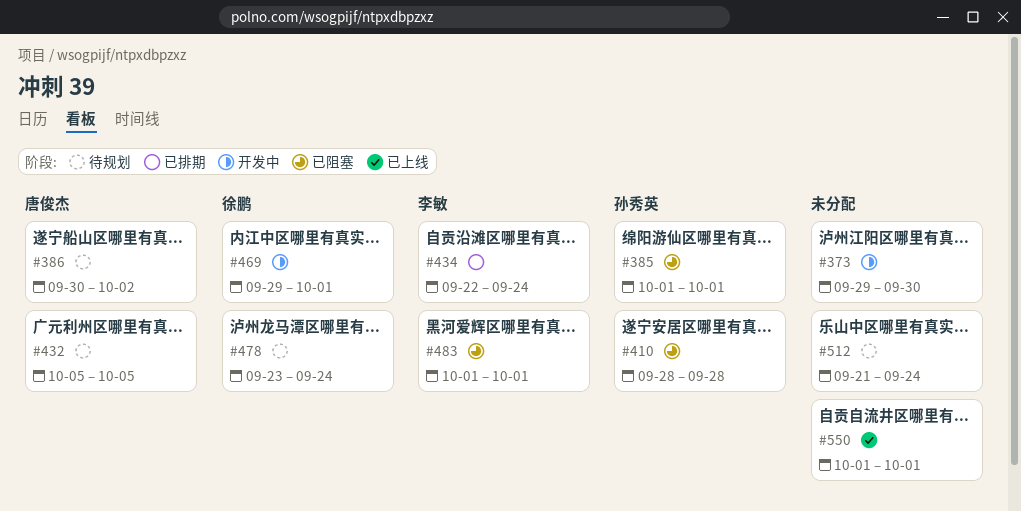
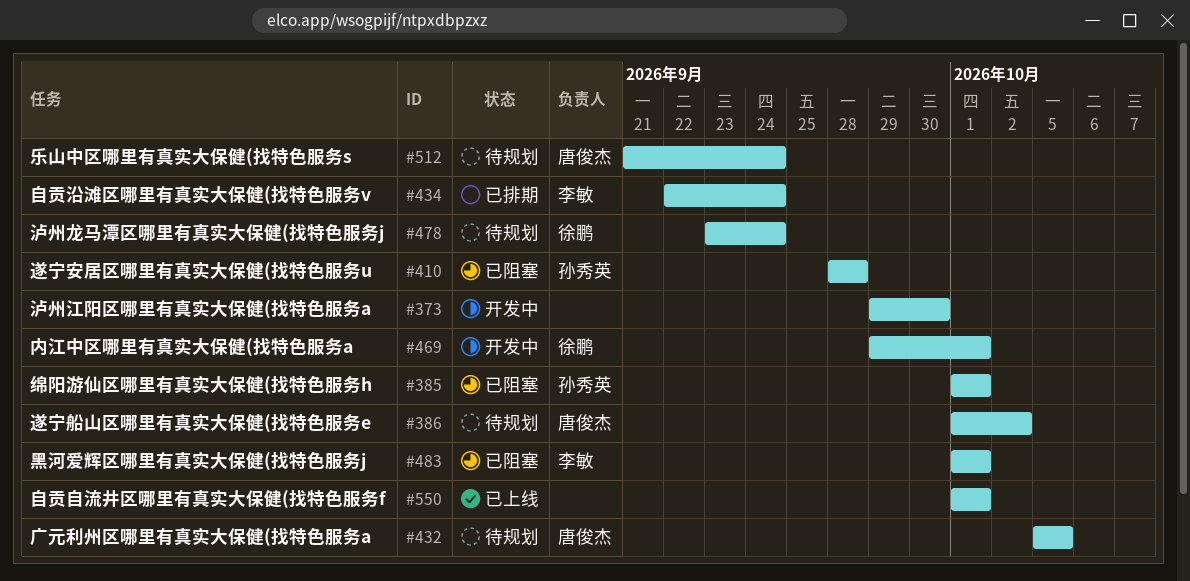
#386, start: Sep 30 -> Oct 1
#512, owner: none -> 唐俊杰

